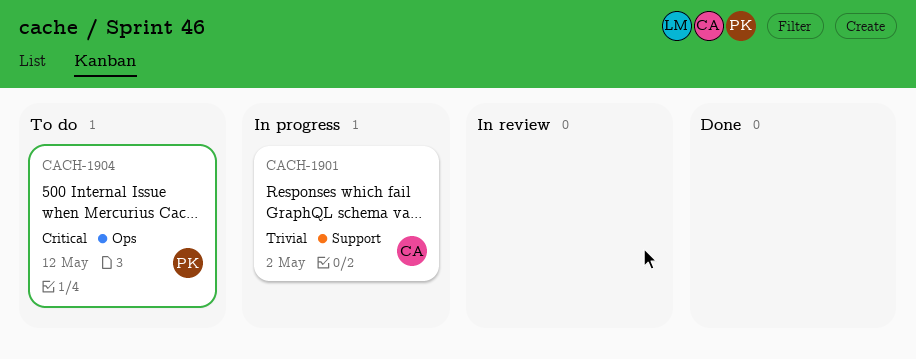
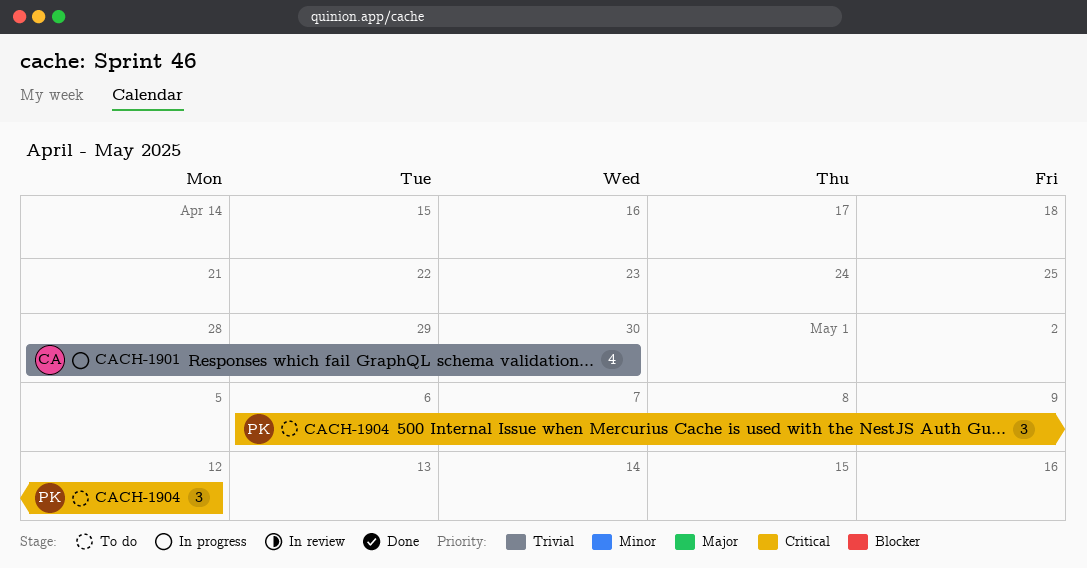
CACH-1901, due: May 2 -> Apr 30

